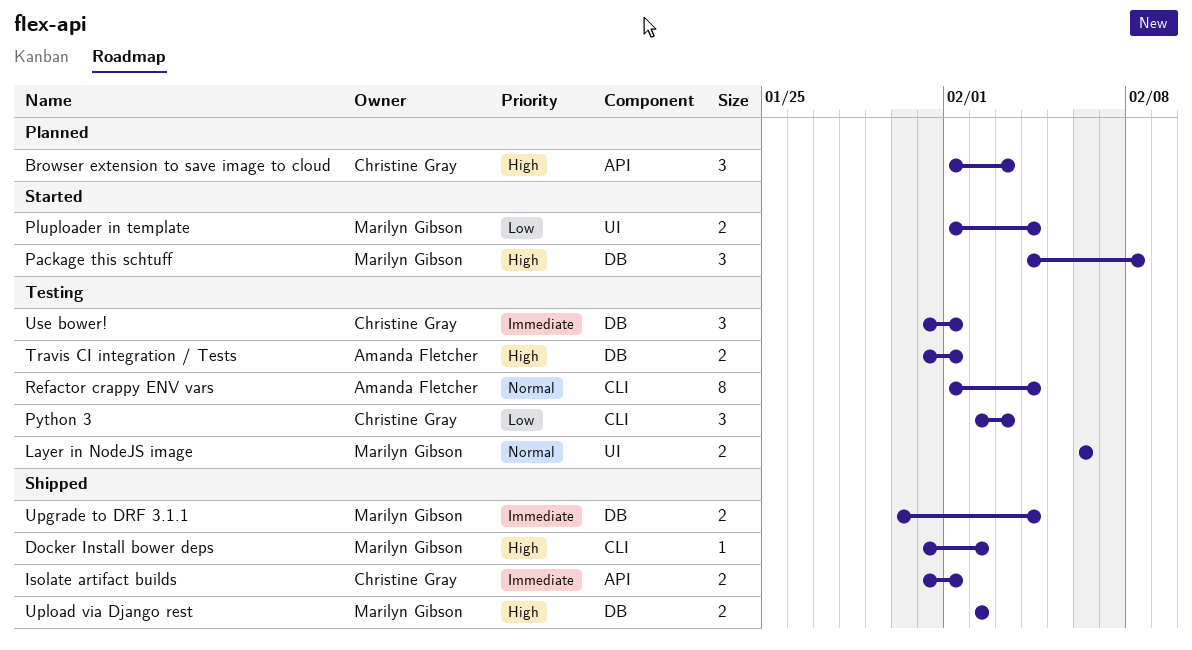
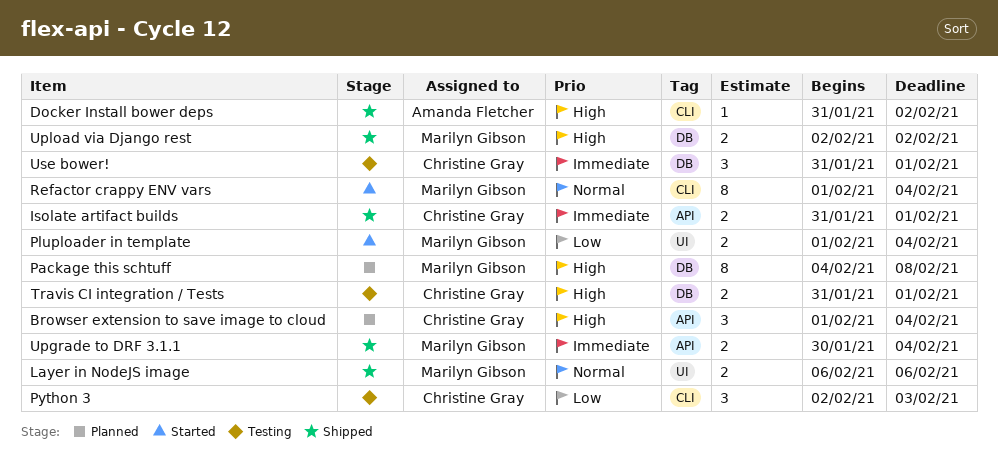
Browser extension to save image to cloud, due: Feb 3 -> Feb 4
Docker Install bower deps, owner: Marilyn Gibson -> Amanda Fletcher
Layer in NodeJS image, status: Testing -> Shipped
Package this schtuff, status: Started -> Planned
Package this schtuff, estimate: 3 -> 8
Refactor crappy ENV vars, status: Testing -> Started
Refactor crappy ENV vars, owner: Amanda Fletcher -> Marilyn Gibson
Travis CI integration / Tests, owner: Amanda Fletcher -> Christine Gray
Upgrade to DRF 3.1.1, label: DB -> API

